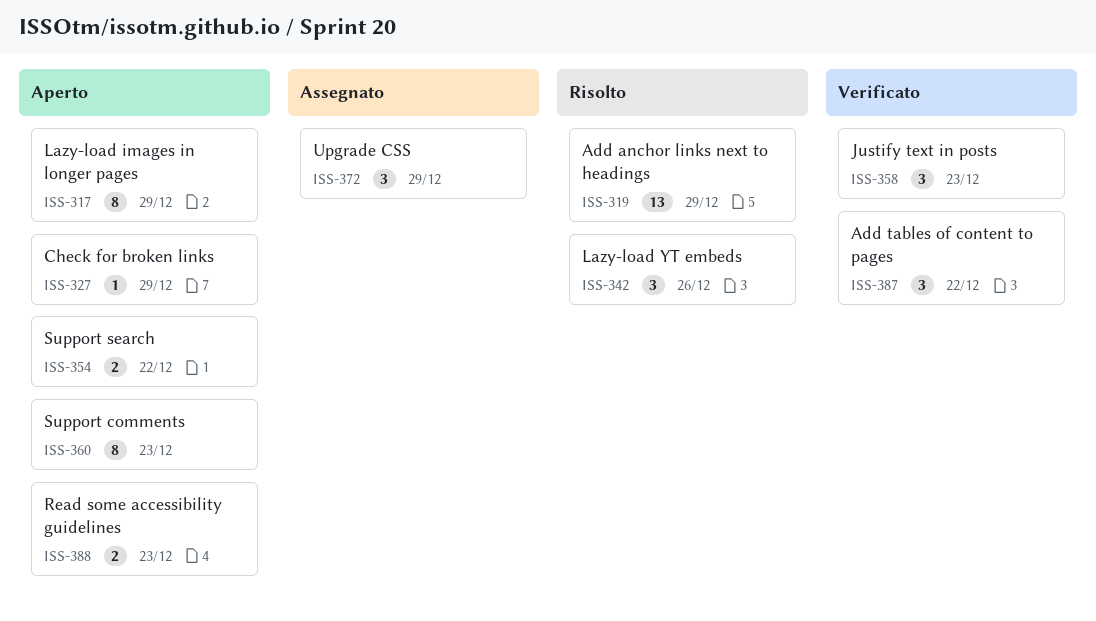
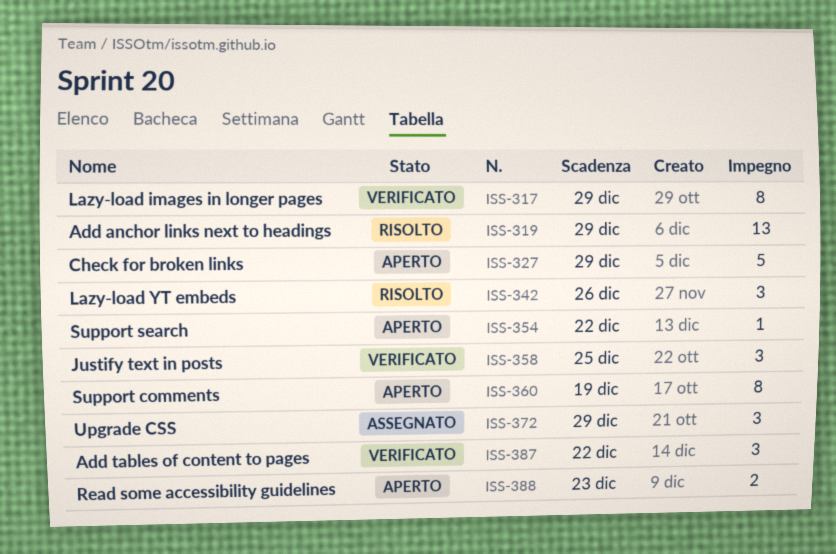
ISS-317, status: Aperto -> Verificato
ISS-327, estimate: 1 -> 5
ISS-354, estimate: 2 -> 1
ISS-358, due: Dec 23 -> Dec 25
ISS-360, due: Dec 23 -> Dec 19

